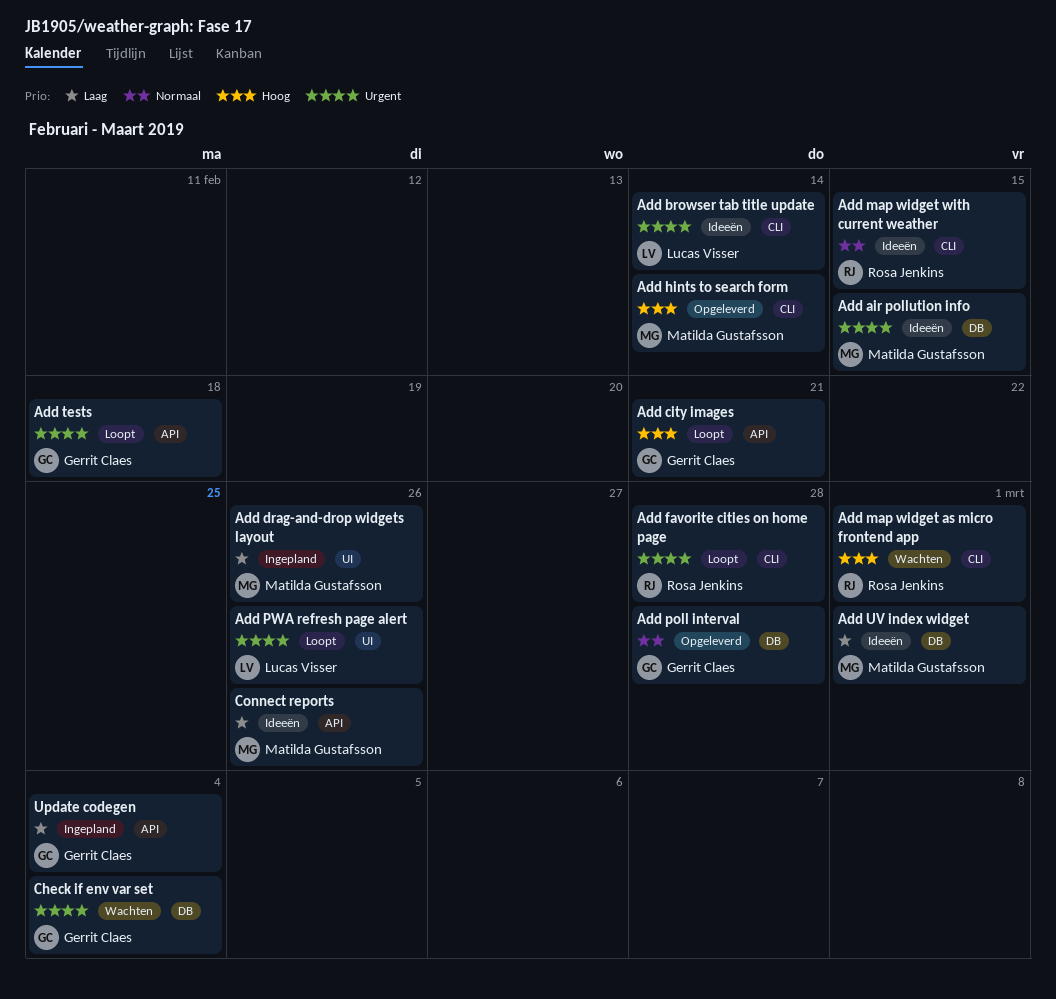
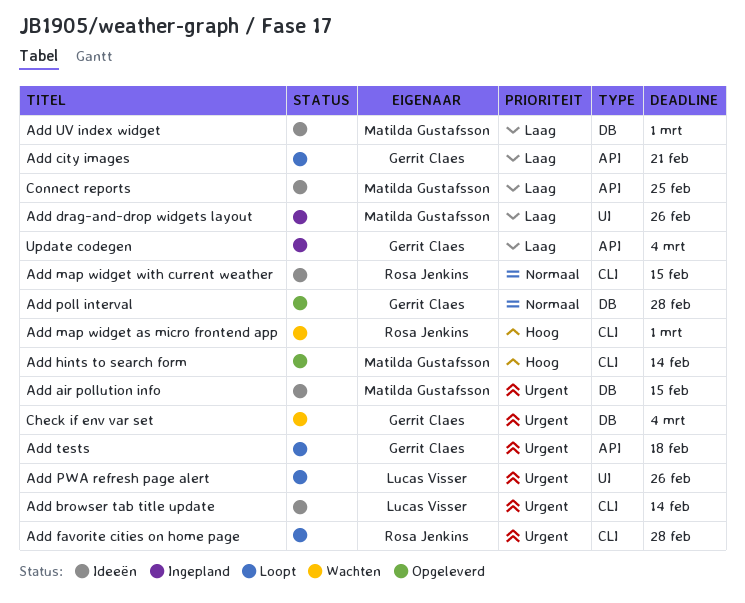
Add city images, priority: Hoog -> Laag
Connect reports, due: Feb 26 -> Feb 25

